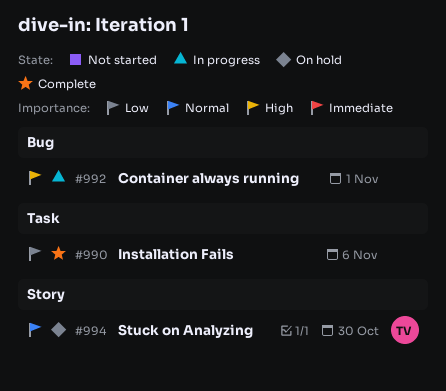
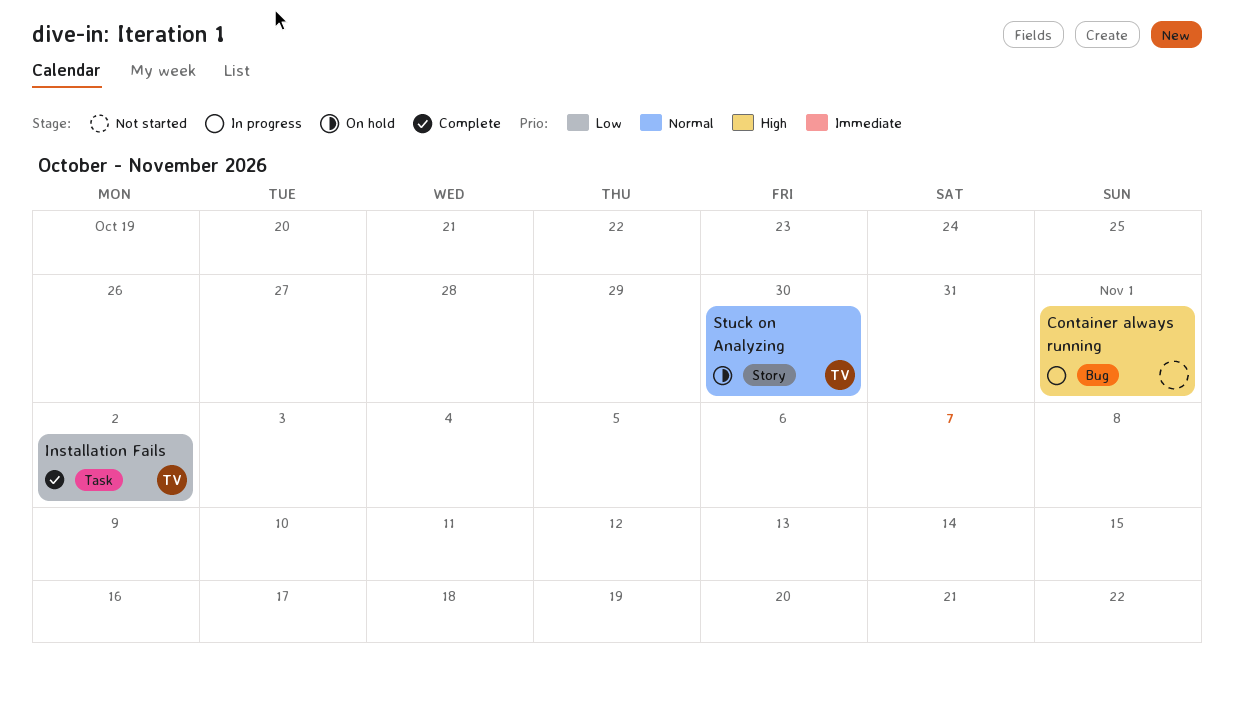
Installation Fails, owner: none -> TV
Installation Fails, due: Nov 6 -> Nov 2

